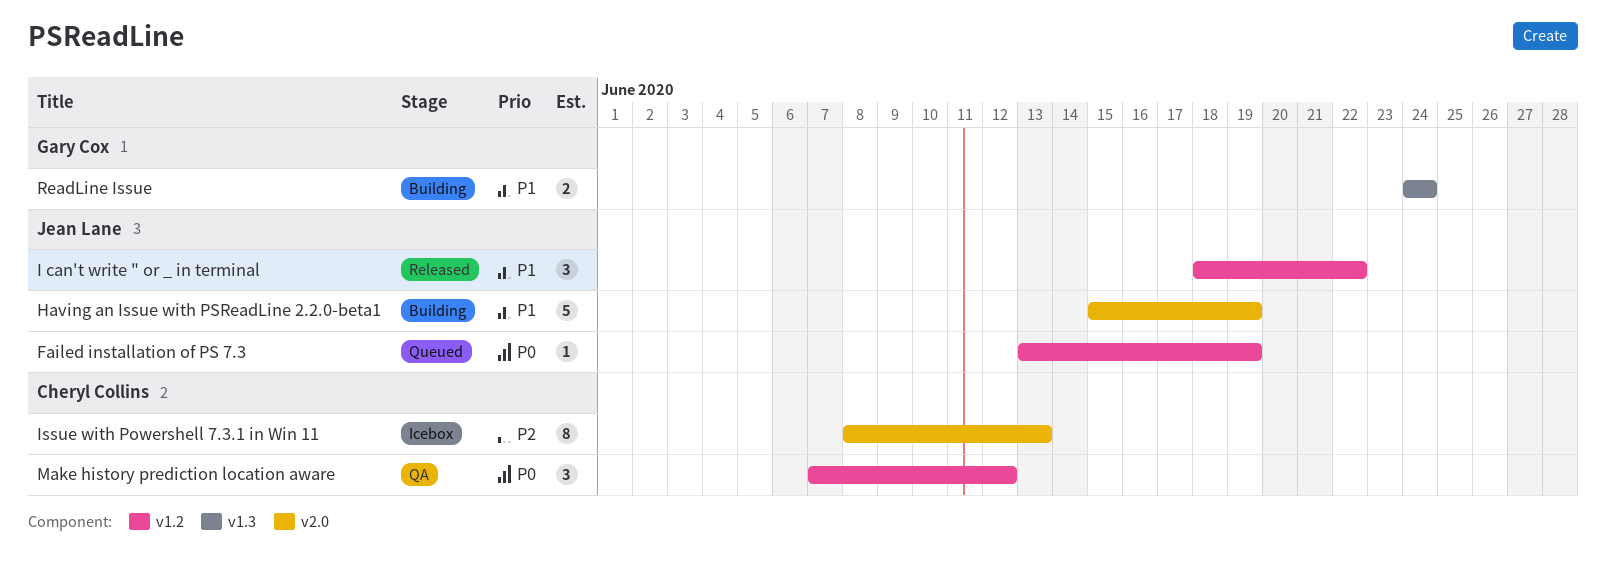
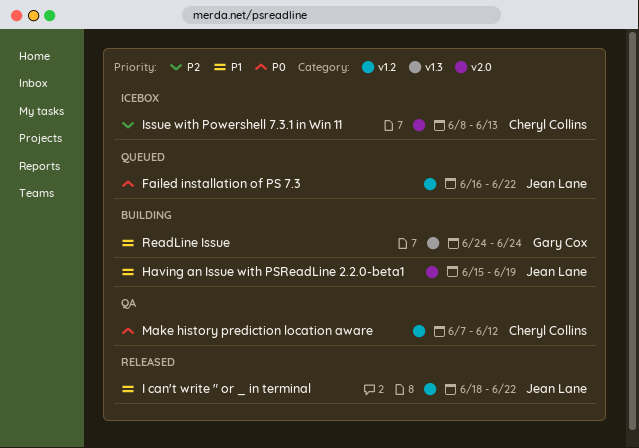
Failed installation of PS 7.3, start: Jun 13 -> Jun 16
Failed installation of PS 7.3, due: Jun 19 -> Jun 22

